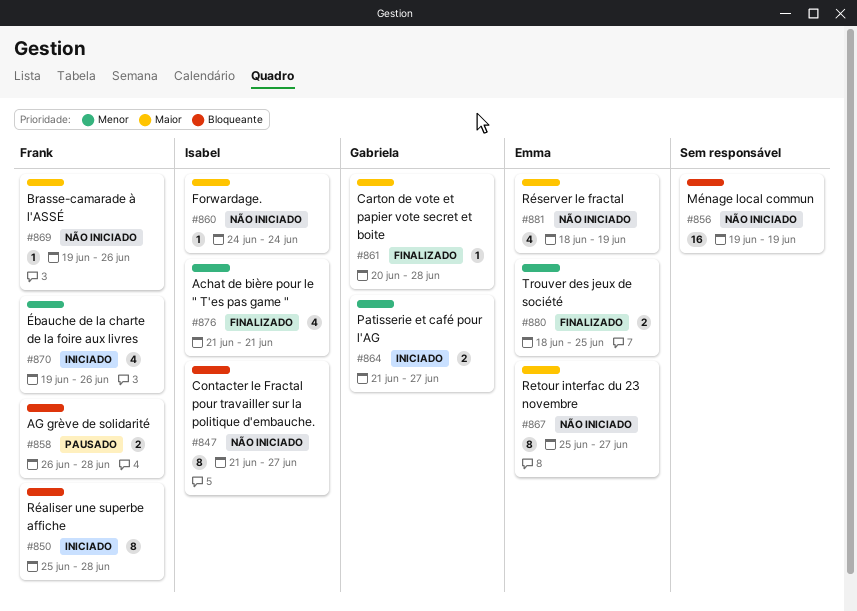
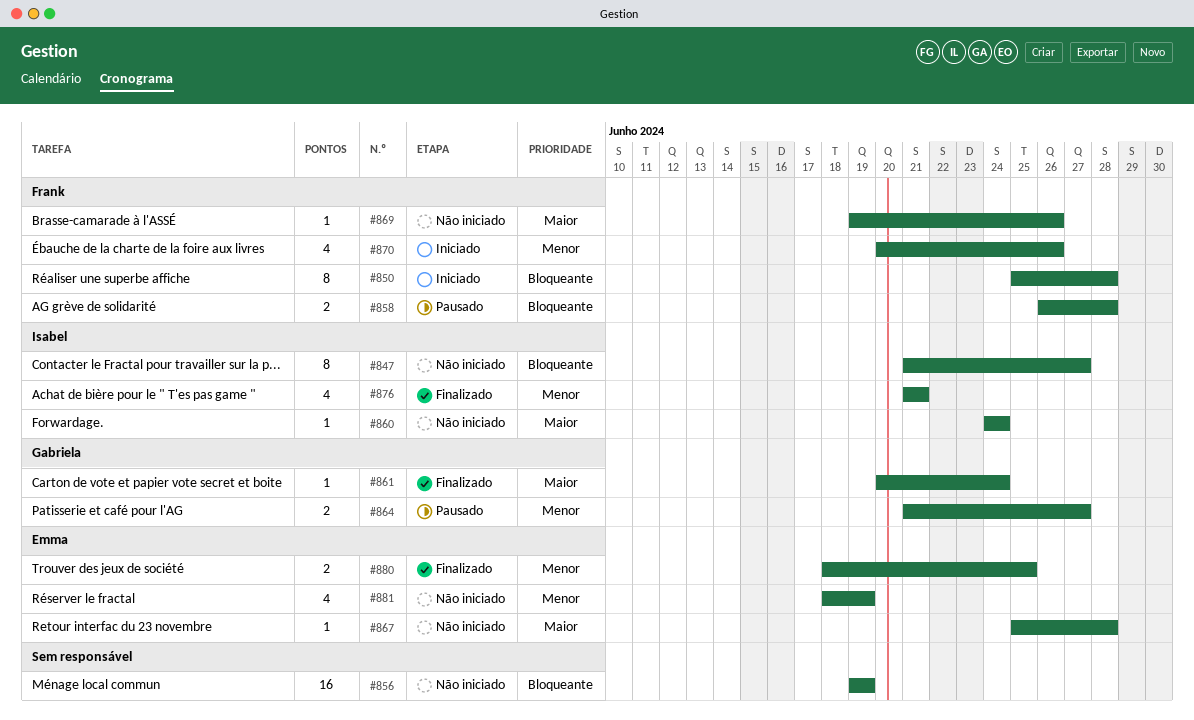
#861, due: Jun 28 -> Jun 24
#864, status: Iniciado -> Pausado
#867, estimate: 8 -> 1
#867, due: Jun 27 -> Jun 28
#870, start: Jun 19 -> Jun 20
#881, priority: Maior -> Menor

